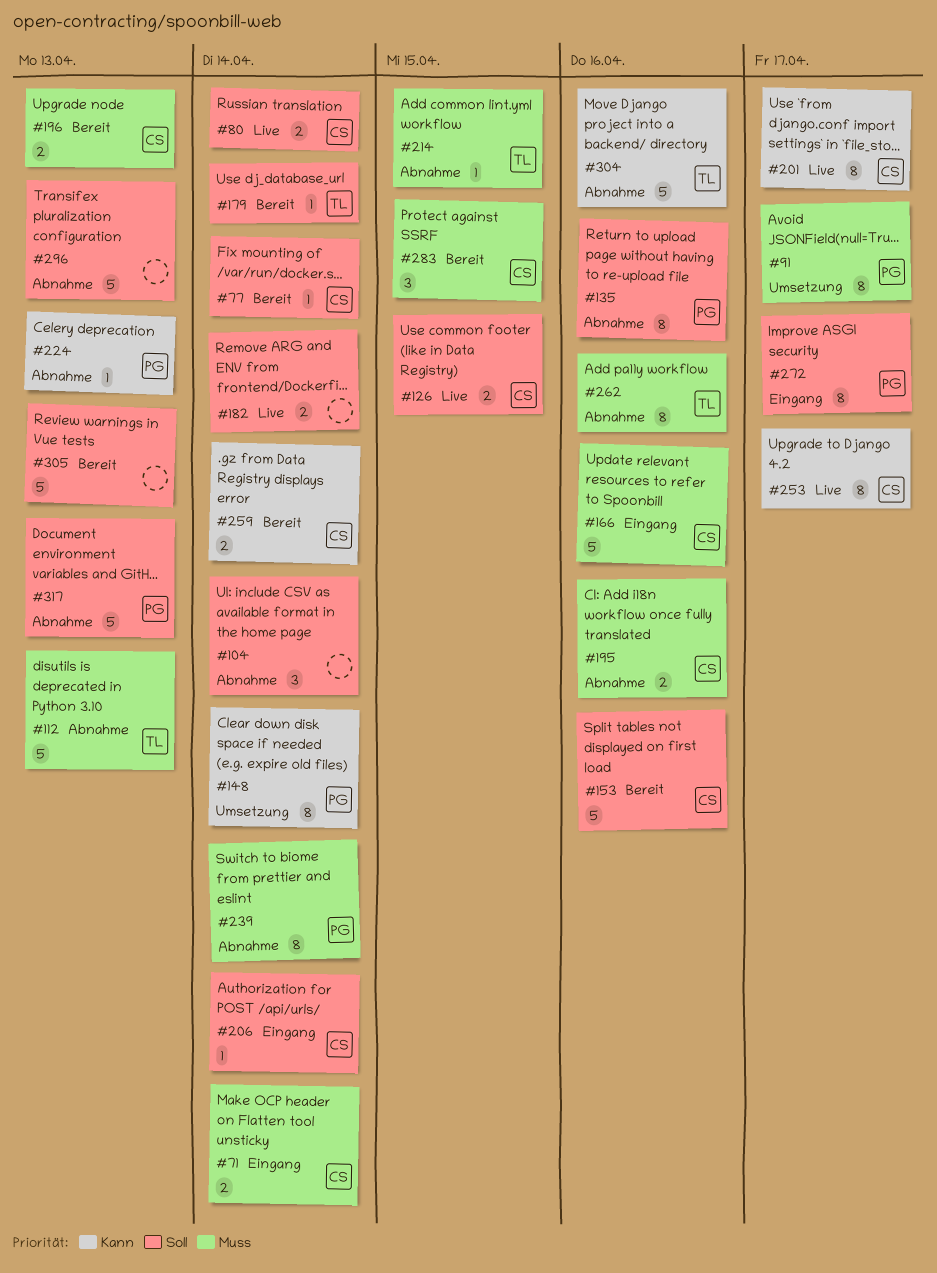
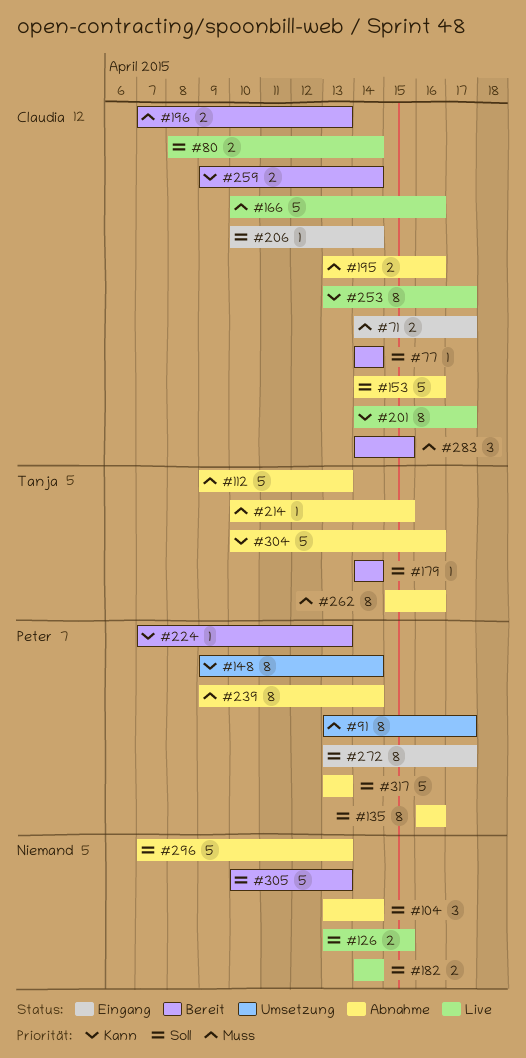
#71, due: Apr 14 -> Apr 17
#126, owner: Claudia -> none
#153, status: Bereit -> Abnahme
#166, status: Eingang -> Live
#224, status: Abnahme -> Bereit

